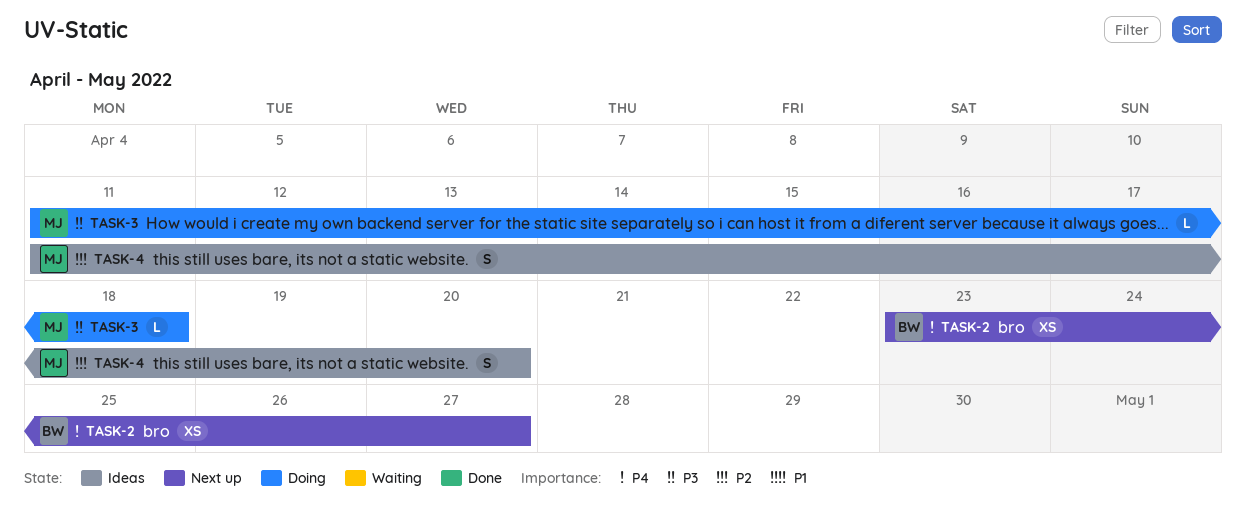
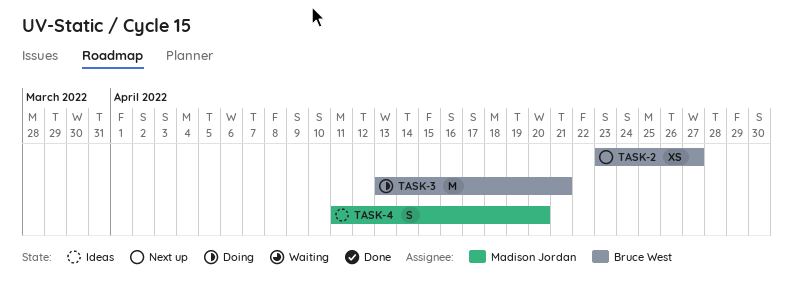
TASK-3, owner: Madison Jordan -> Bruce West
TASK-3, estimate: L -> M
TASK-3, start: Apr 11 -> Apr 13
TASK-3, due: Apr 18 -> Apr 21

